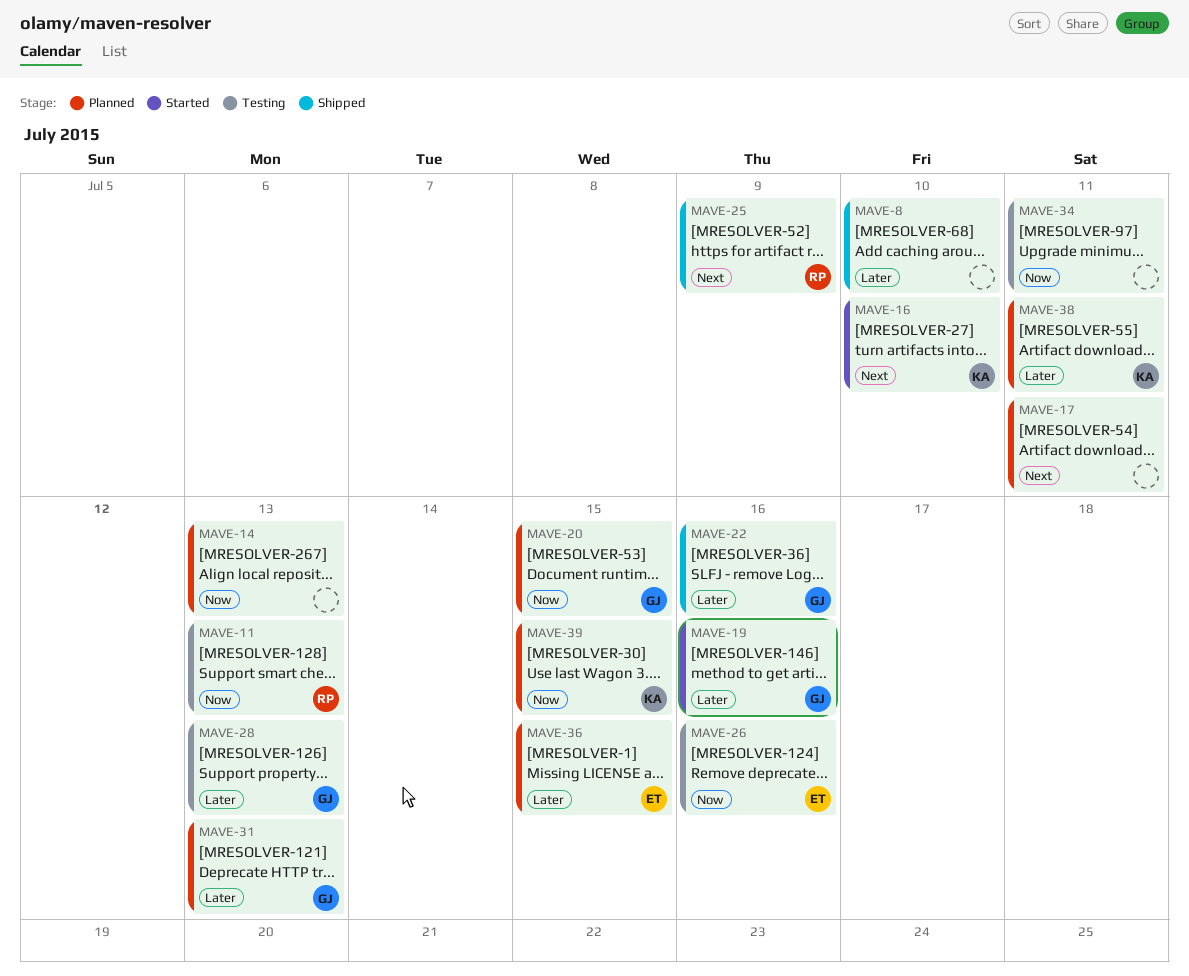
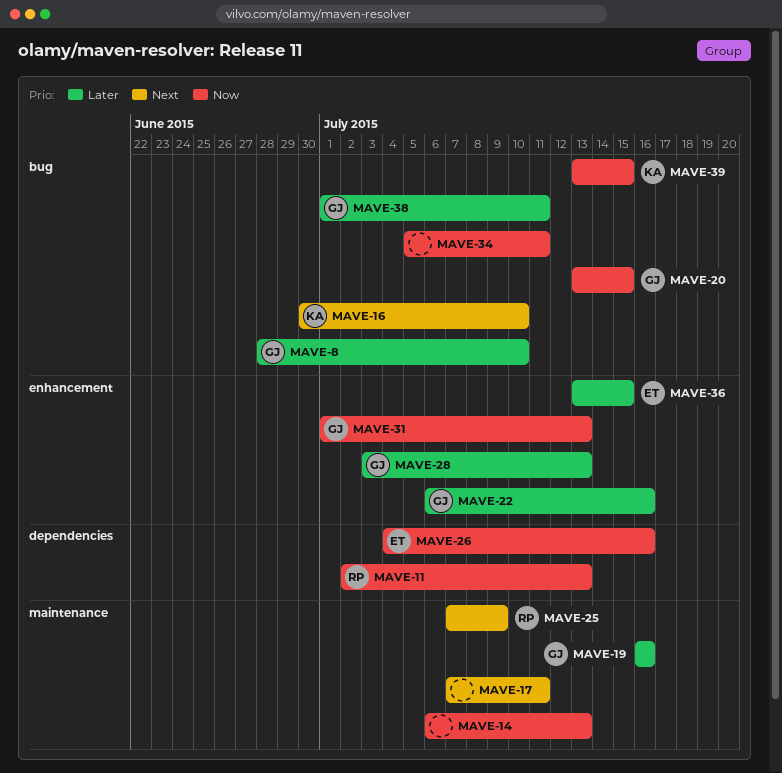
MAVE-8, owner: none -> GJ
MAVE-31, priority: Later -> Now
MAVE-38, owner: KA -> GJ

